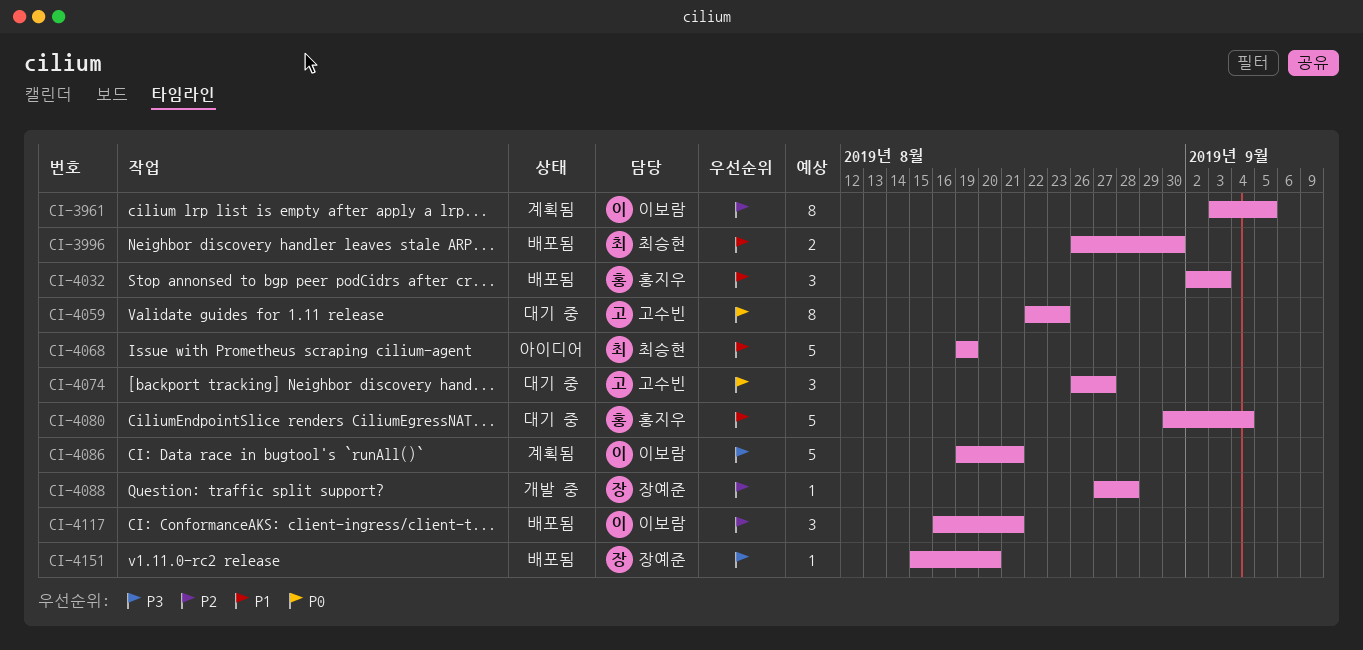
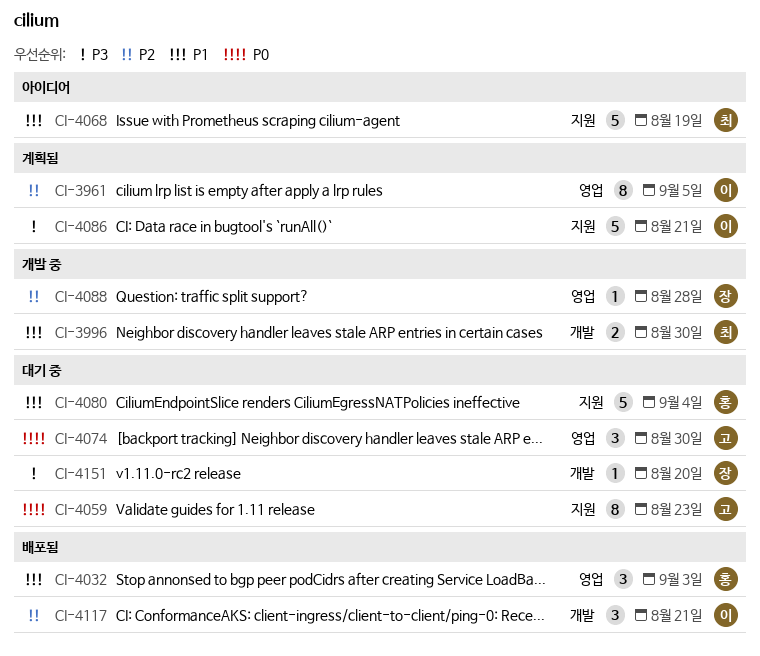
CI-3996, status: 배포됨 -> 개발 중
CI-4074, due: Aug 27 -> Aug 30
CI-4151, status: 배포됨 -> 대기 중

